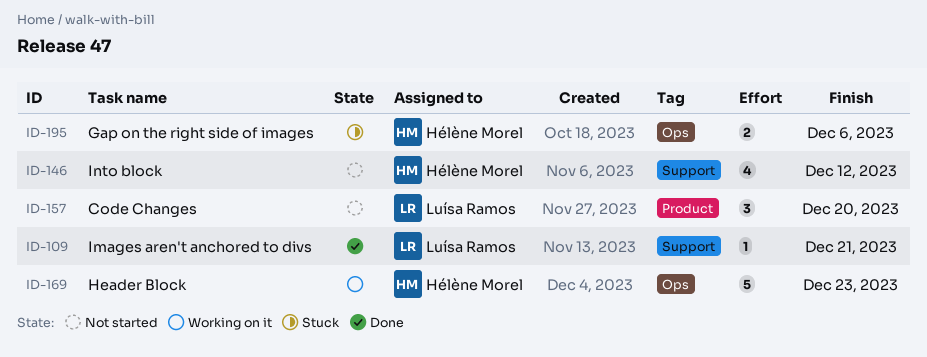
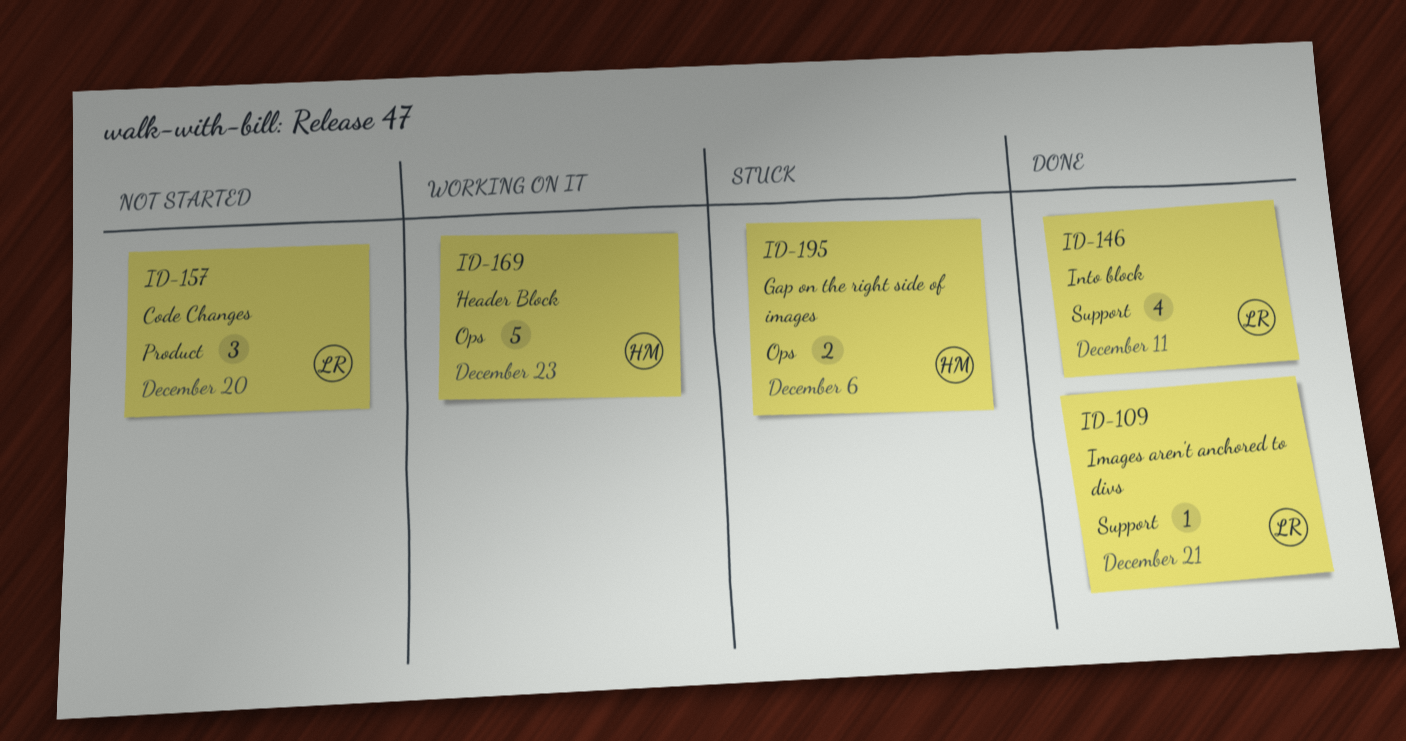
ID-146, status: Not started -> Done
ID-146, owner: Hélène Morel -> Luísa Ramos
ID-146, due: Dec 12 -> Dec 11

